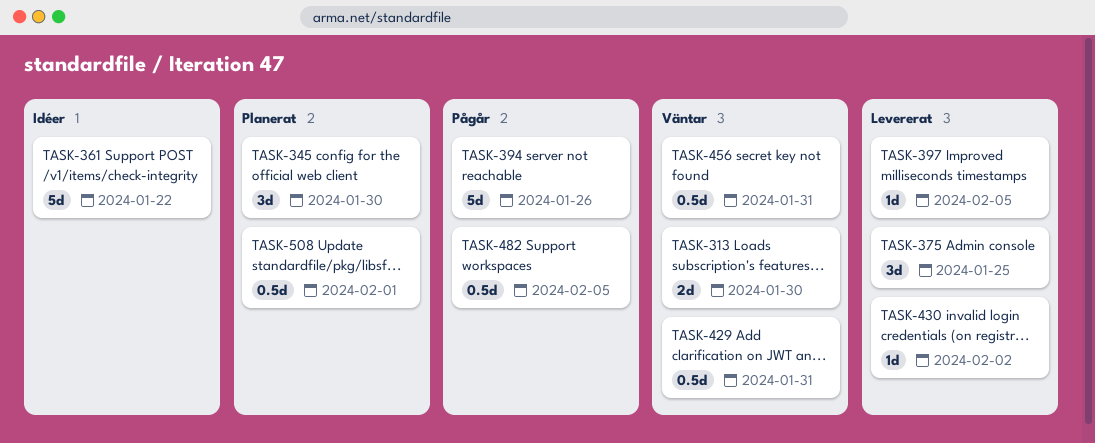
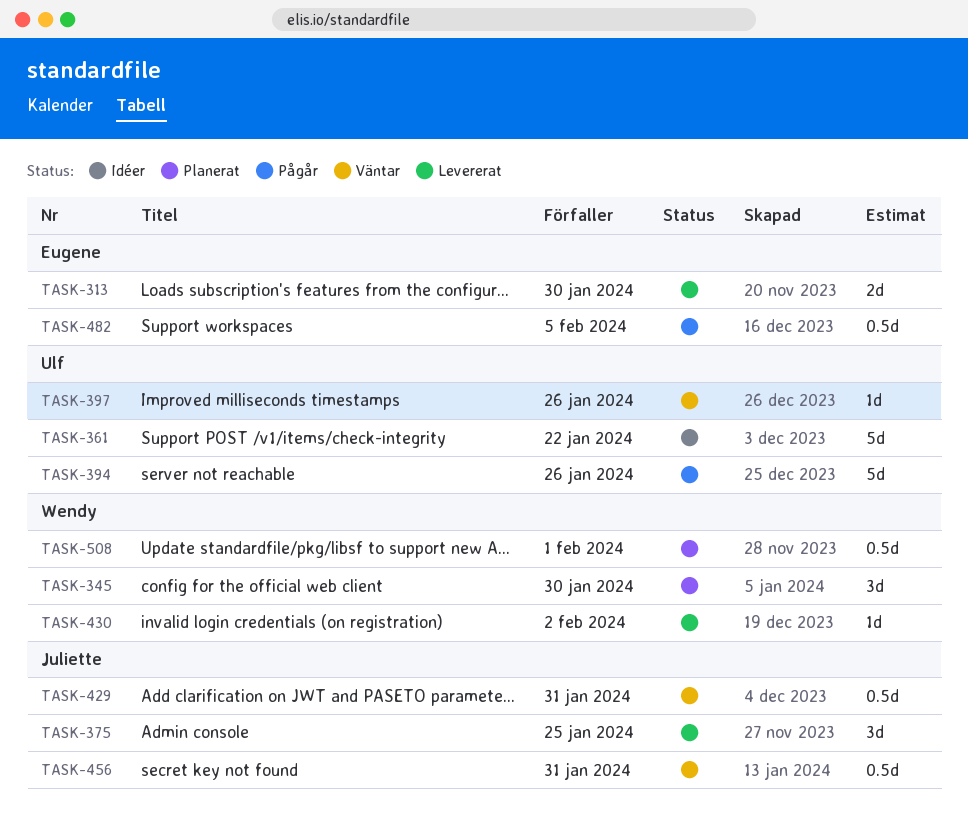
TASK-313, status: Väntar -> Levererat
TASK-397, status: Levererat -> Väntar
TASK-397, due: Feb 5 -> Jan 26

